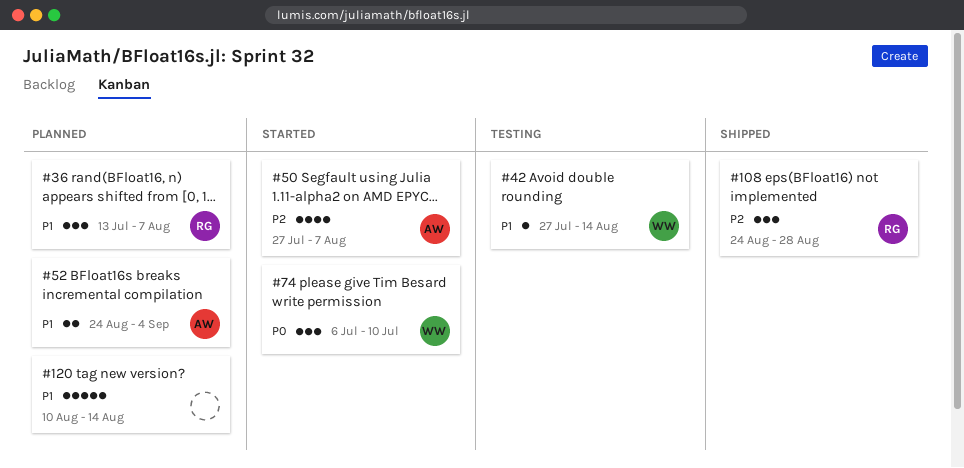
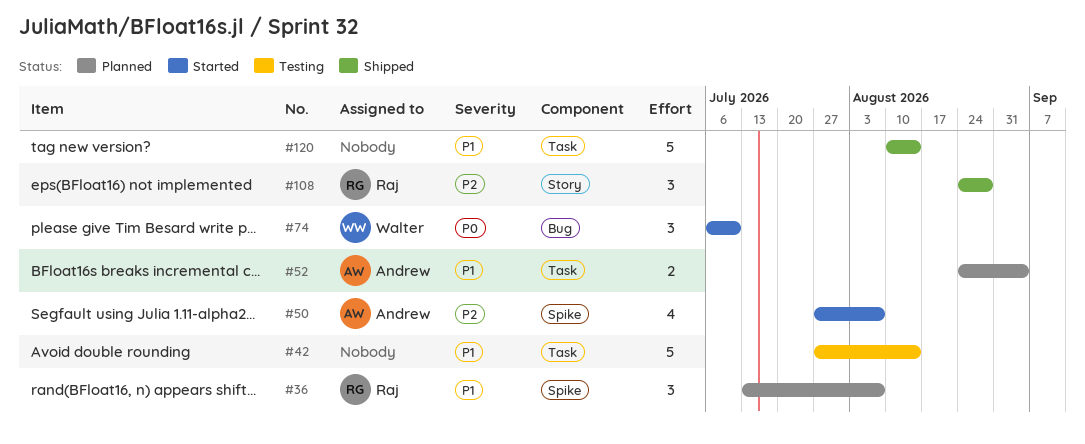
#42, owner: Walter -> none
#42, estimate: 1 -> 5
#120, status: Planned -> Shipped

